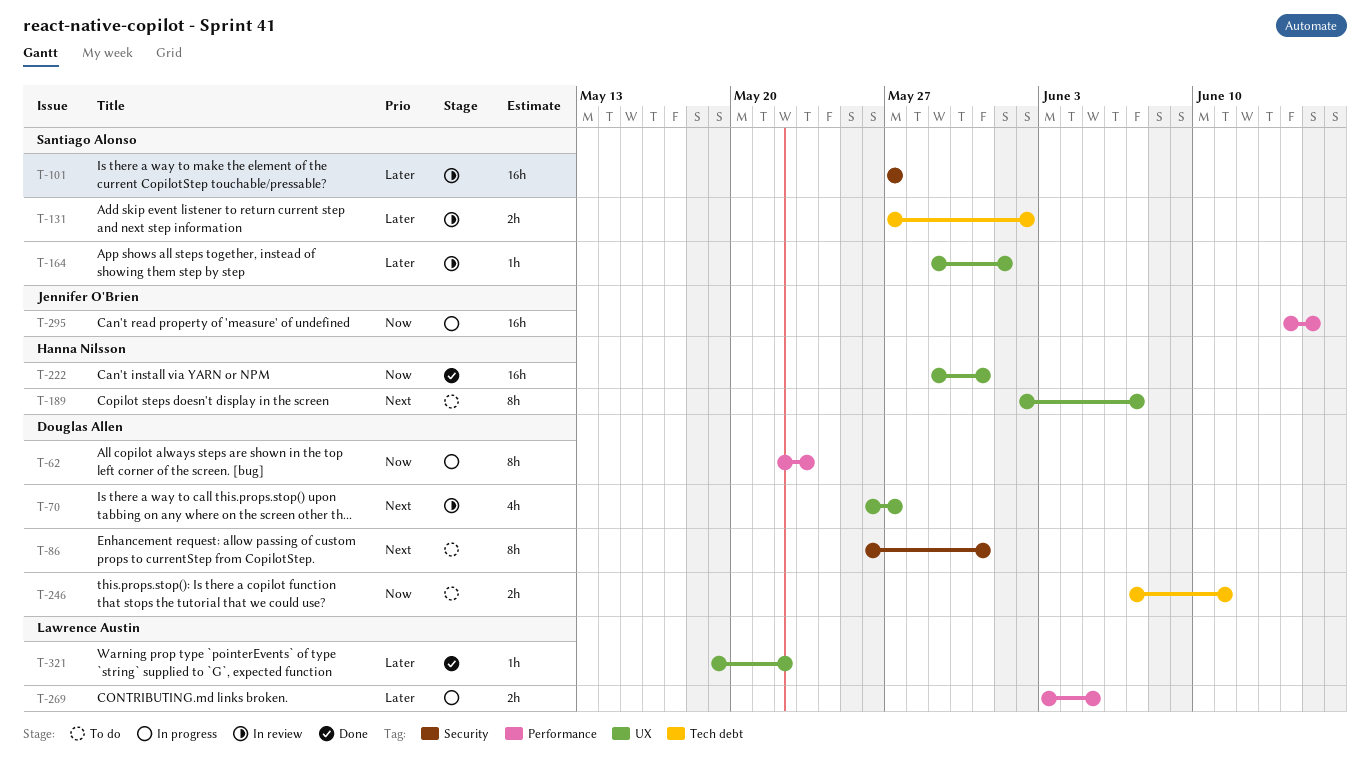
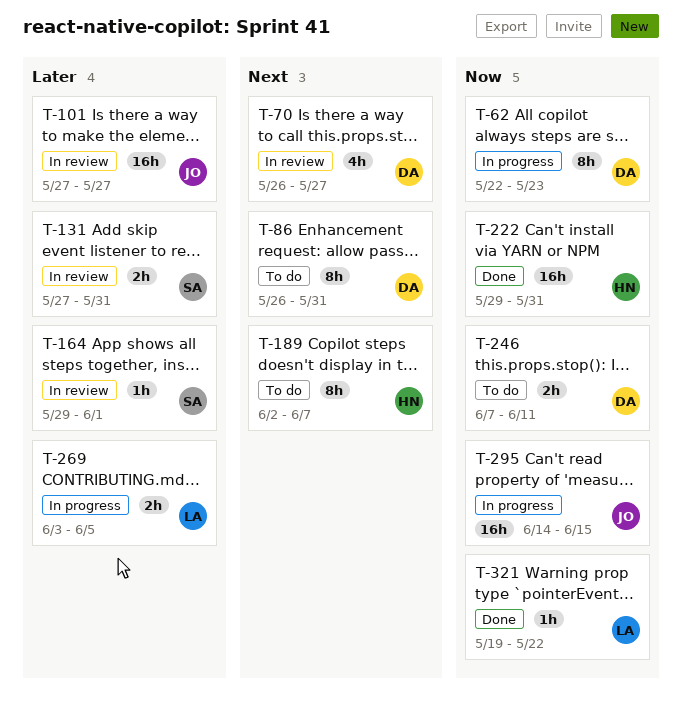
T-101, owner: Santiago Alonso -> Jennifer O'Brien
T-131, due: Jun 2 -> May 31
T-321, priority: Later -> Now

